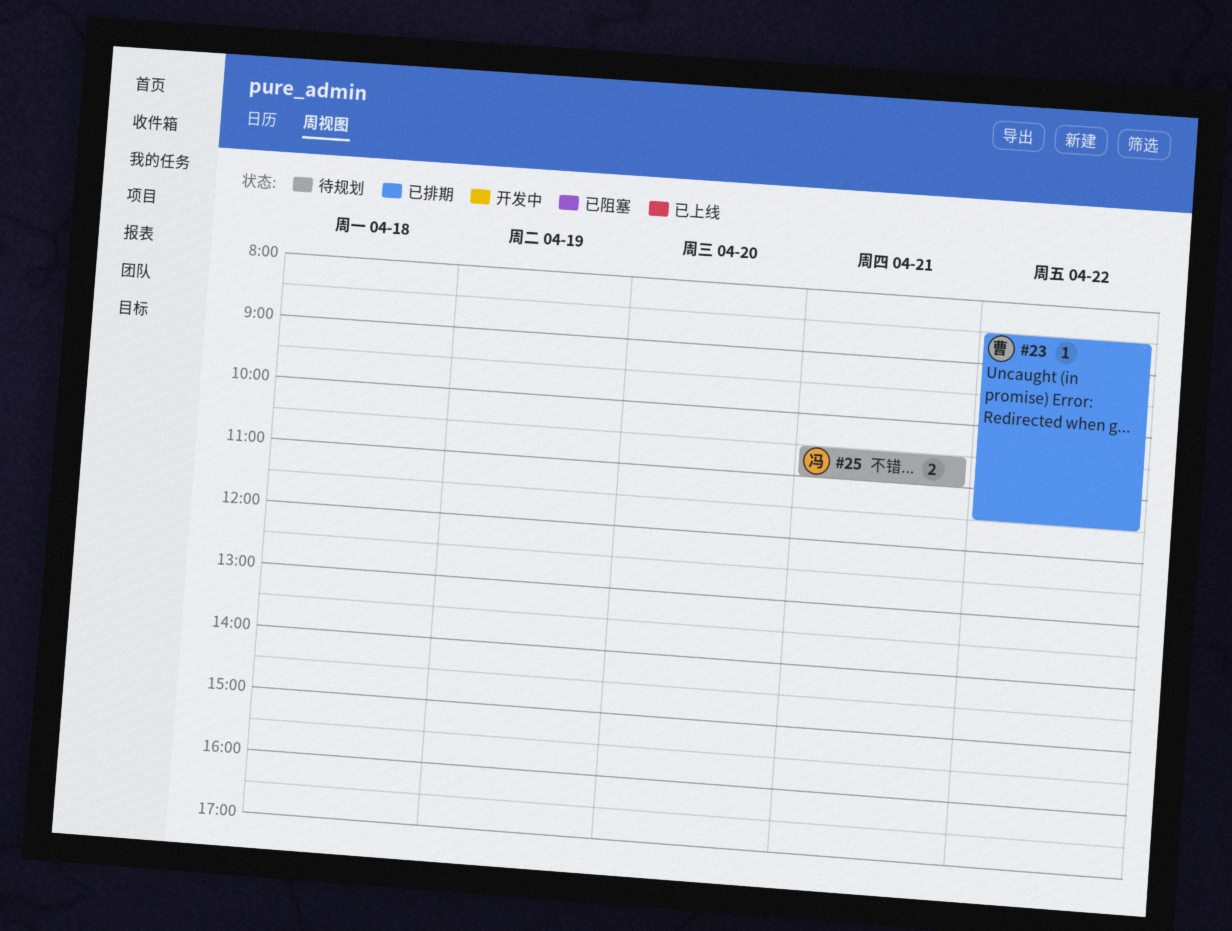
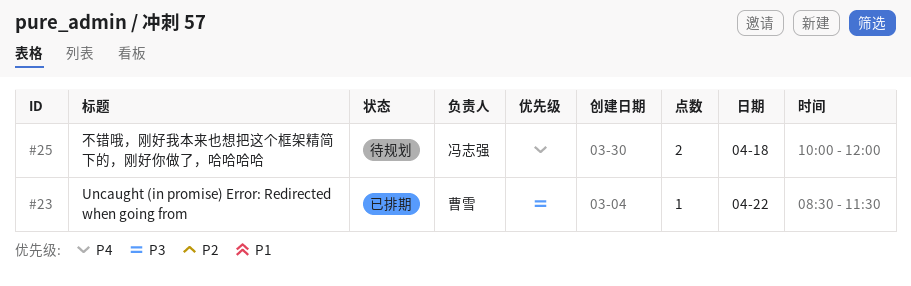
#25, day: Apr 21 -> Apr 18
#25, begins: 10:30 -> 10:00
#25, ends: 11:00 -> 12:00

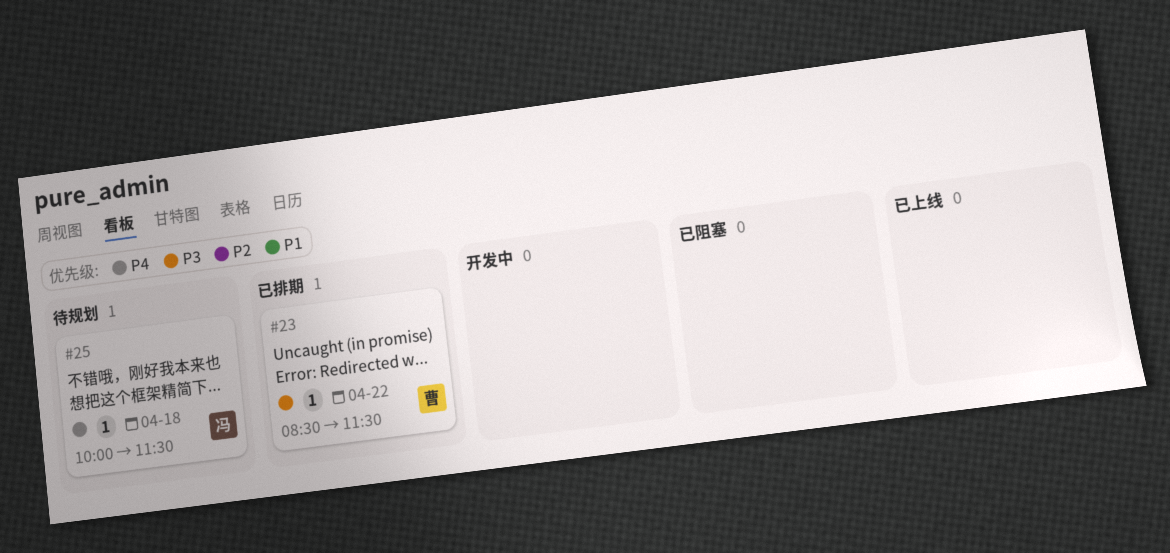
#25, estimate: 2 -> 1
#25, ends: 12:00 -> 11:30

